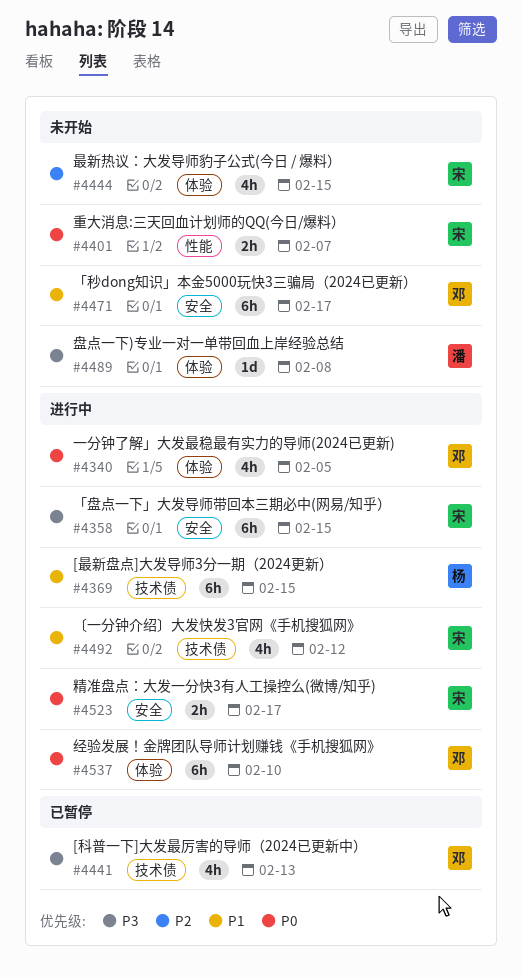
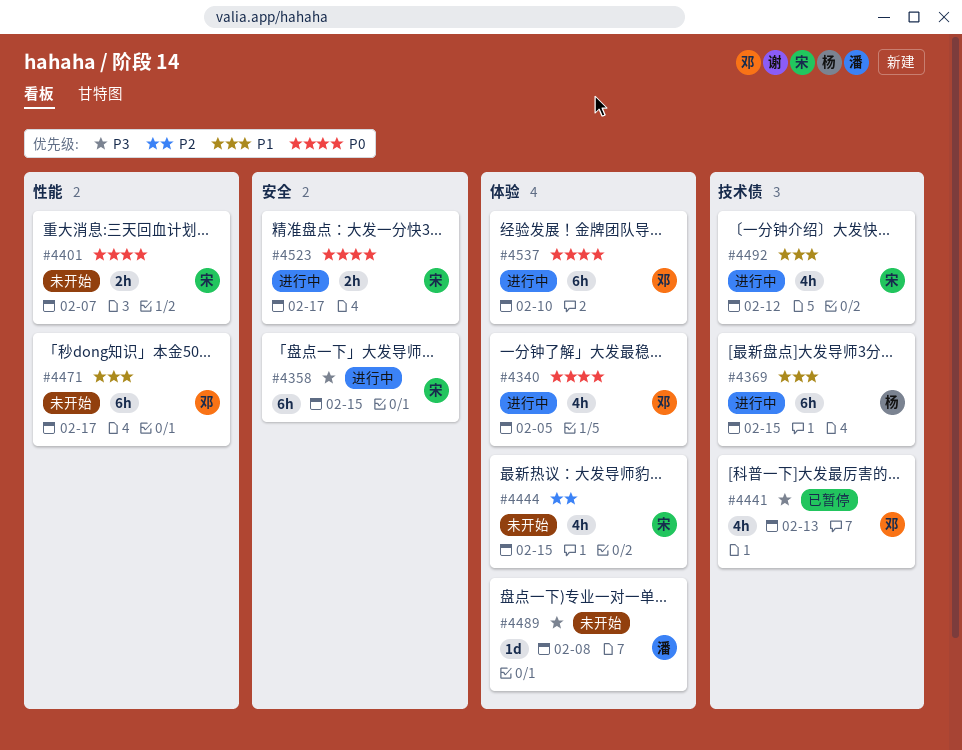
#4471, label: 安全 -> 性能

